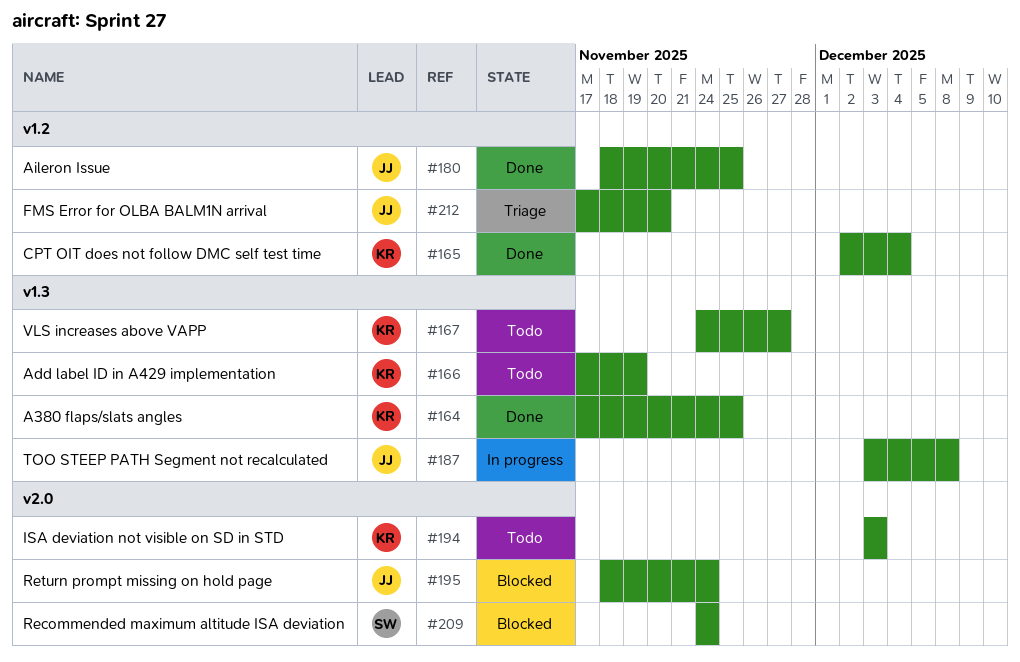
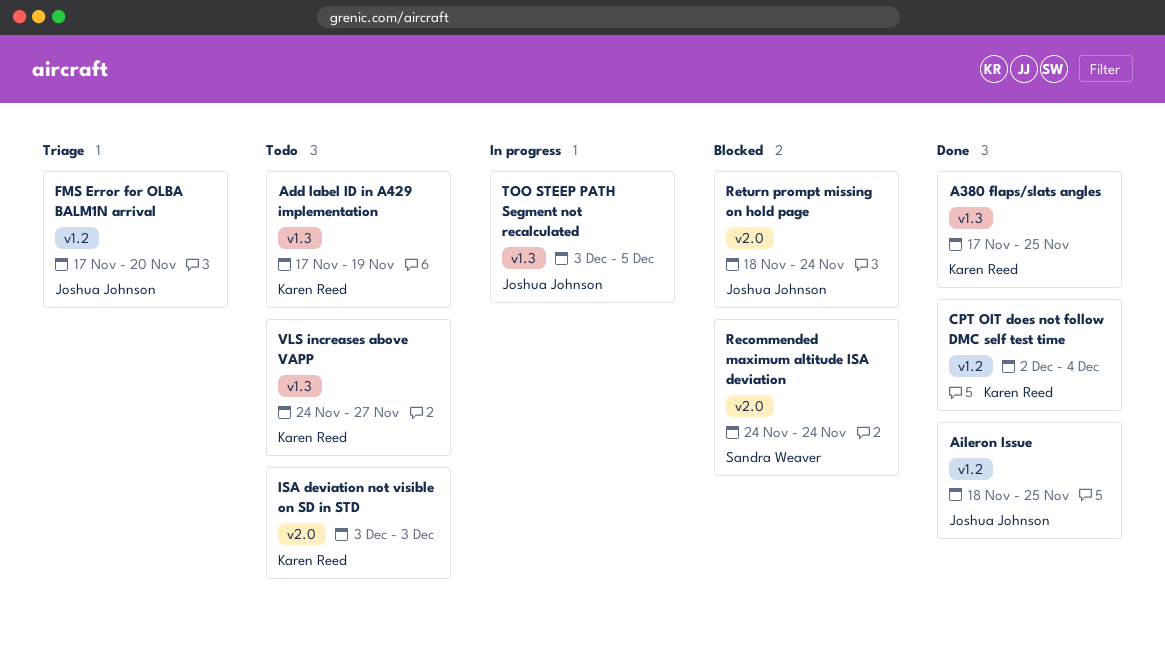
TOO STEEP PATH Segment not recalculated, due: Dec 8 -> Dec 5

